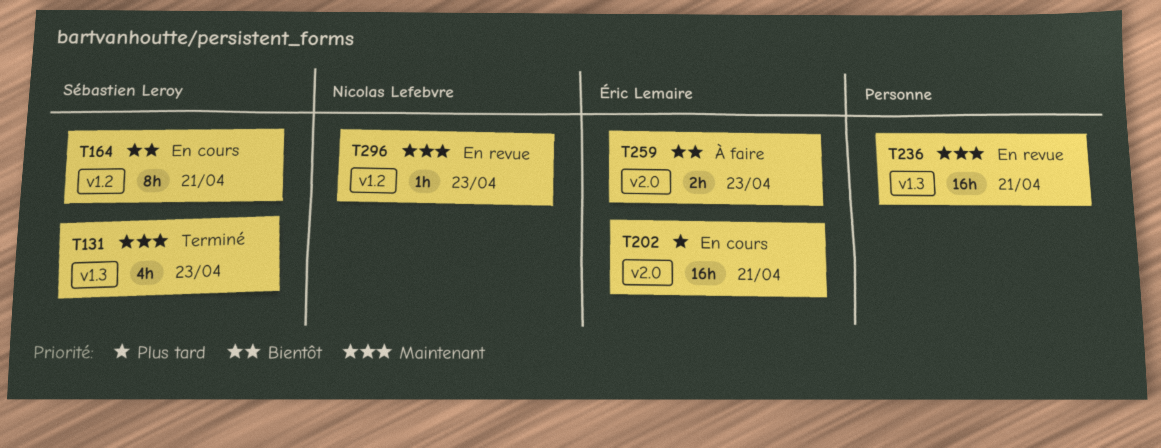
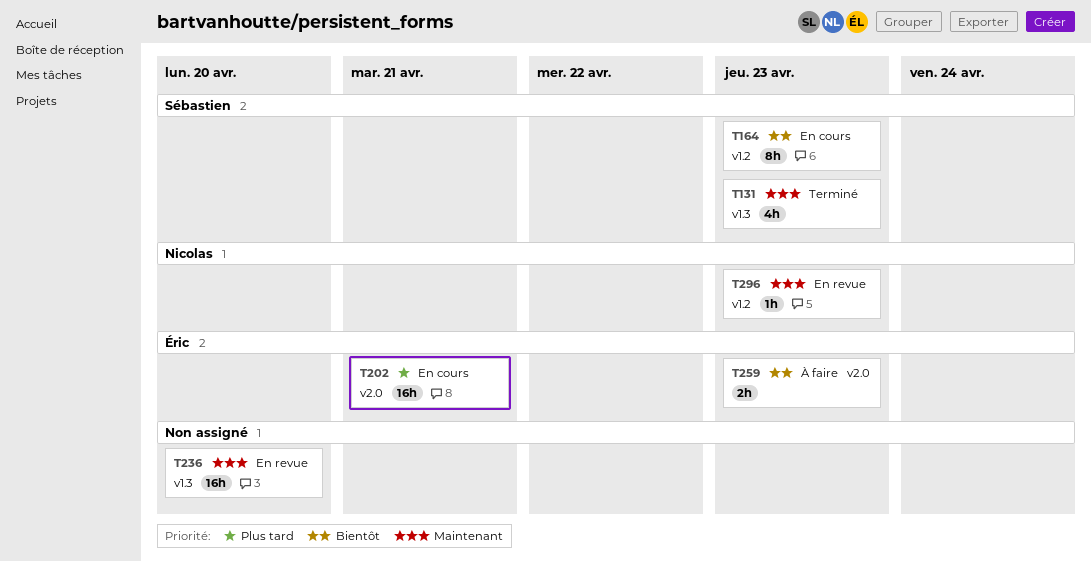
T164, due: Apr 21 -> Apr 23
T236, due: Apr 21 -> Apr 20

